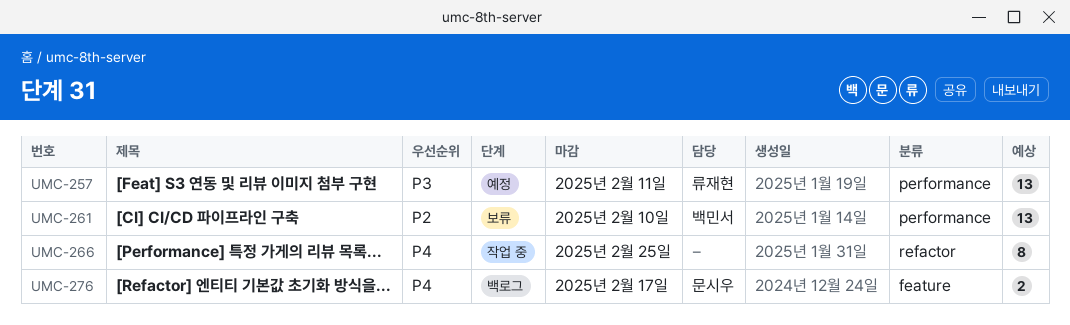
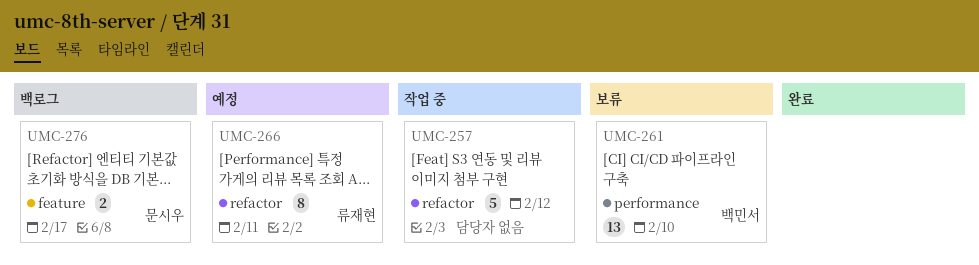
UMC-257, status: 예정 -> 작업 중
UMC-257, owner: 류재현 -> none
UMC-257, label: performance -> refactor
UMC-257, estimate: 13 -> 5
UMC-257, due: Feb 11 -> Feb 12
UMC-266, status: 작업 중 -> 예정
UMC-266, owner: none -> 류재현
UMC-266, due: Feb 25 -> Feb 11

